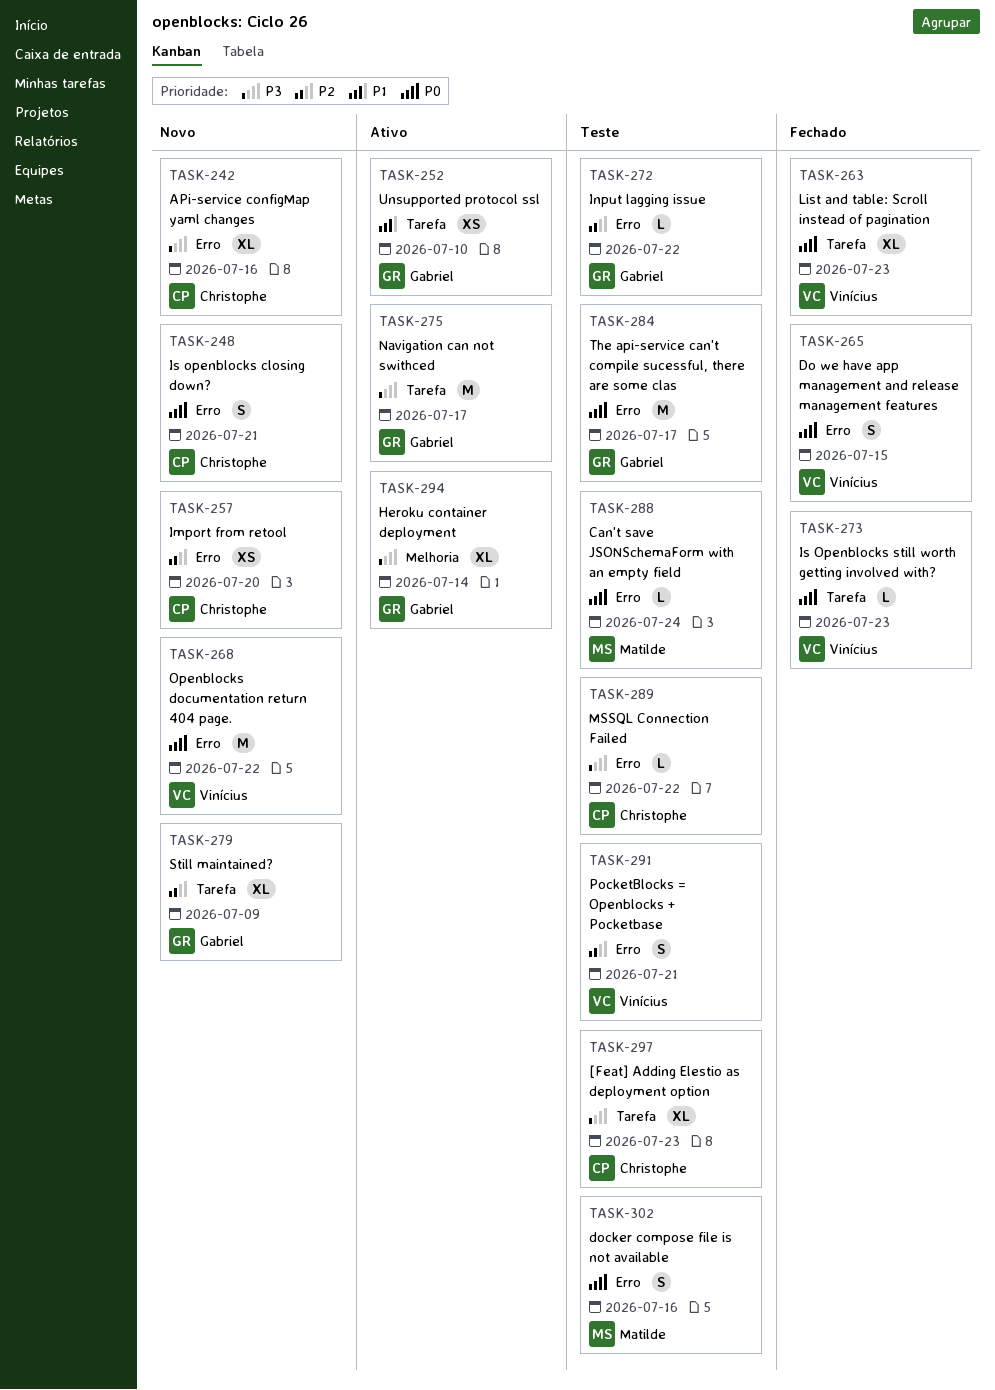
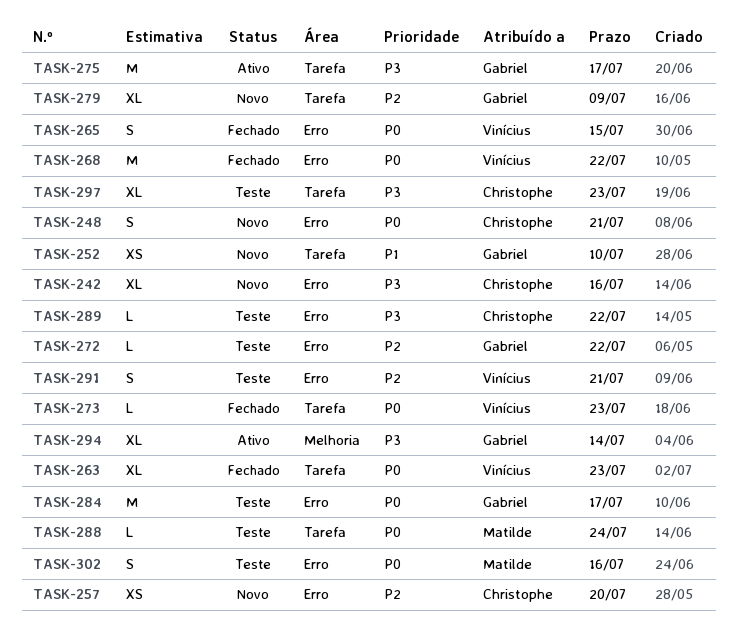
TASK-252, status: Ativo -> Novo
TASK-268, status: Novo -> Fechado
TASK-288, label: Erro -> Tarefa

